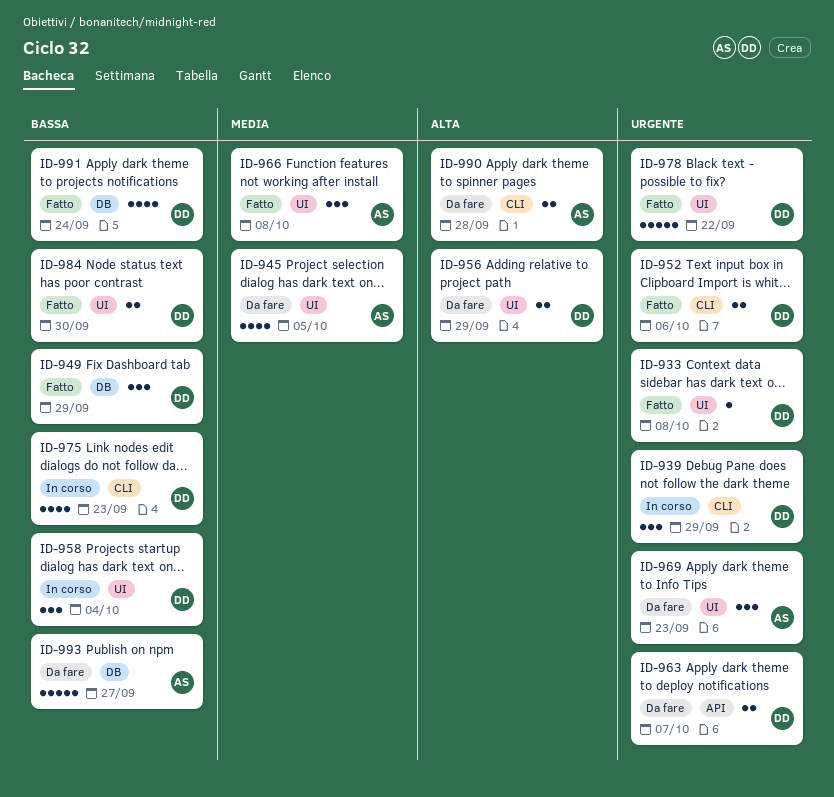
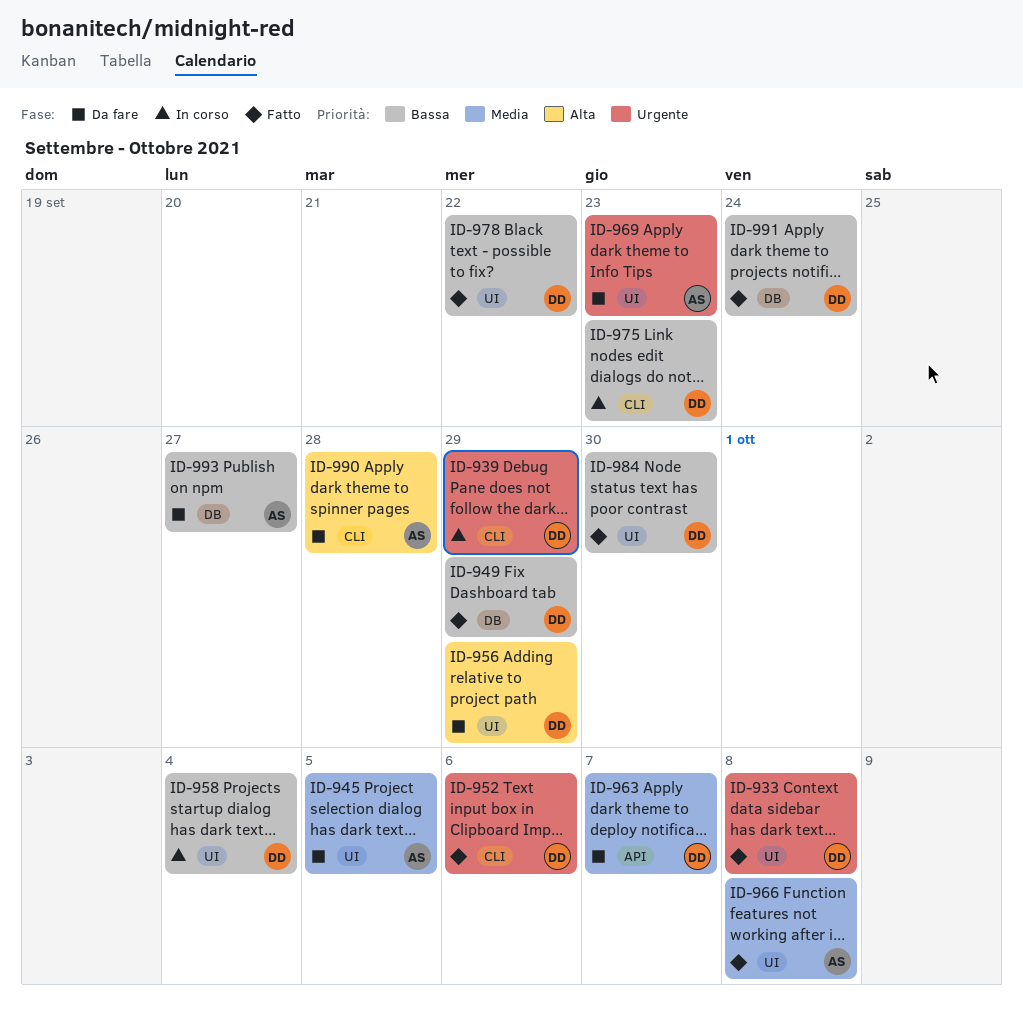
ID-963, priority: Urgente -> Media
ID-978, priority: Urgente -> Bassa

